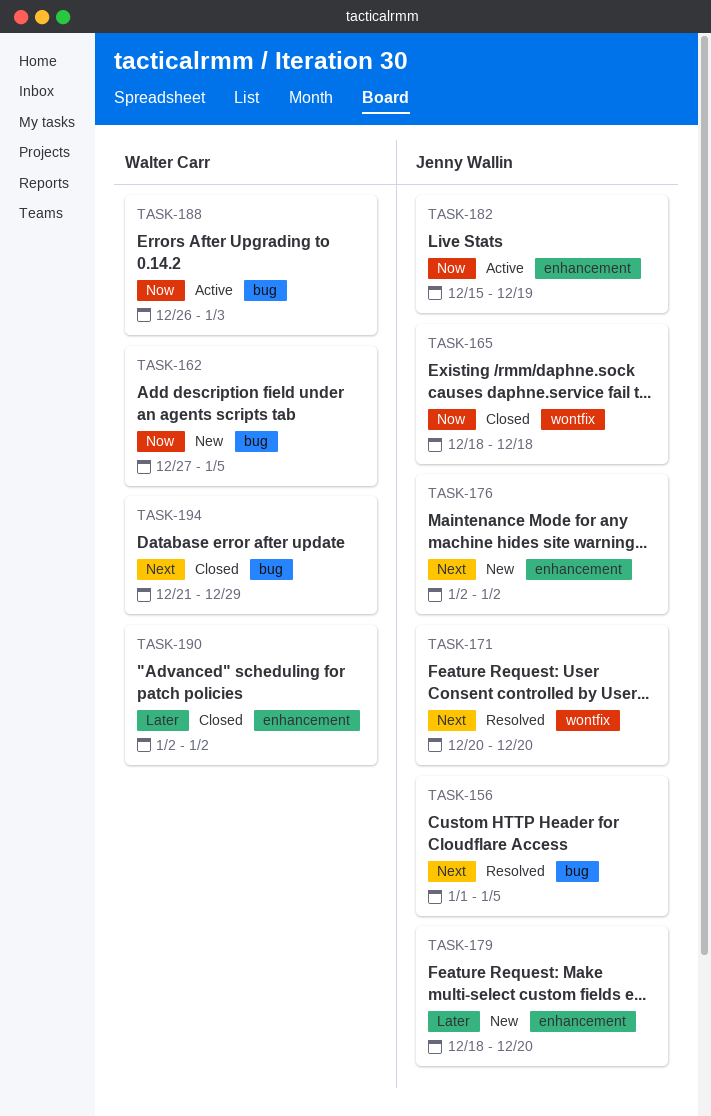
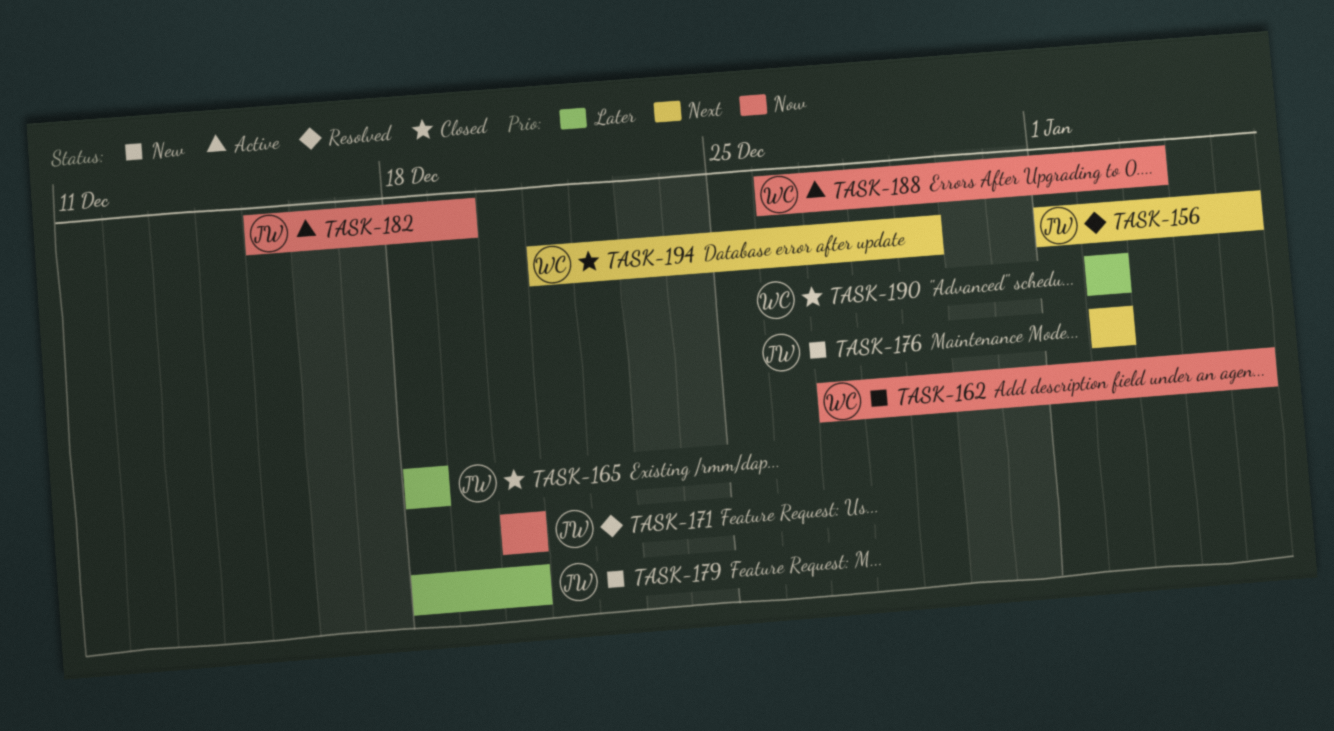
TASK-165, priority: Now -> Later
TASK-171, priority: Next -> Now

